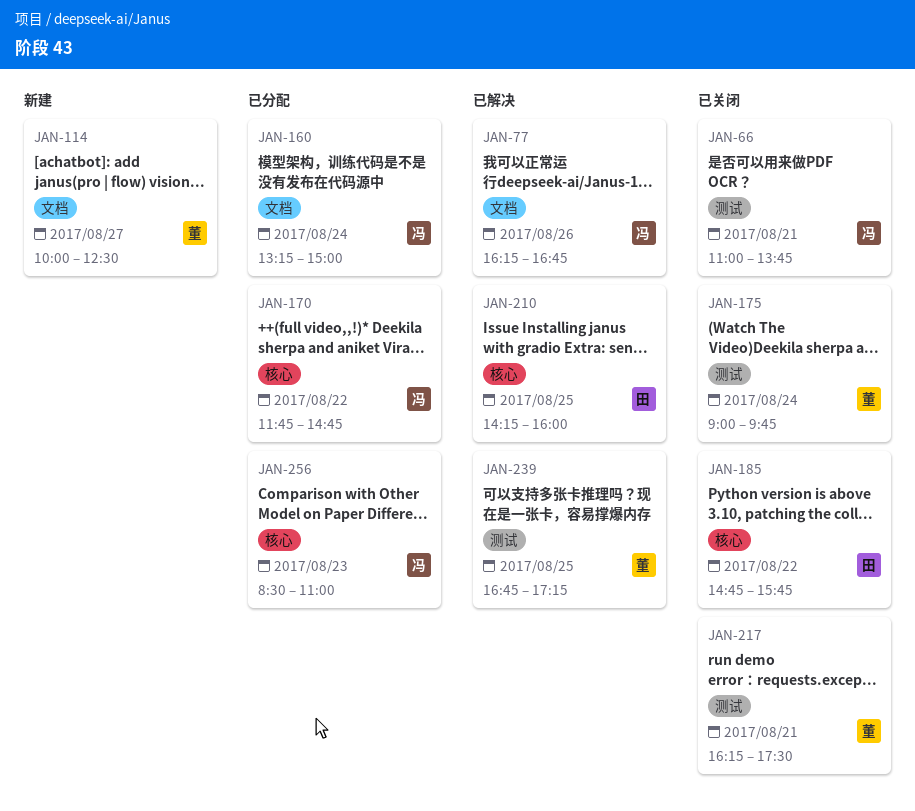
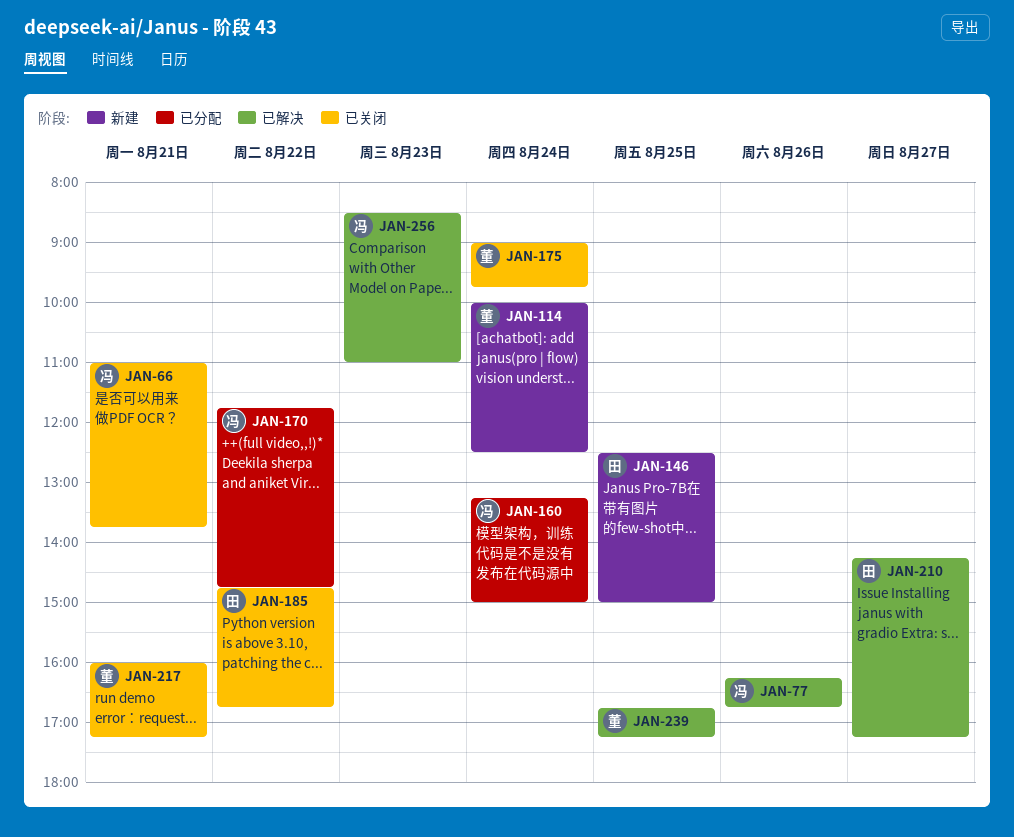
JAN-114, day: Aug 27 -> Aug 24
JAN-146: none -> present
JAN-185, ends: 15:45 -> 16:45
JAN-210, day: Aug 25 -> Aug 27
JAN-210, ends: 16:00 -> 17:15
JAN-217, begins: 16:15 -> 16:00
JAN-217, ends: 17:30 -> 17:15
JAN-256, status: 已分配 -> 已解决

